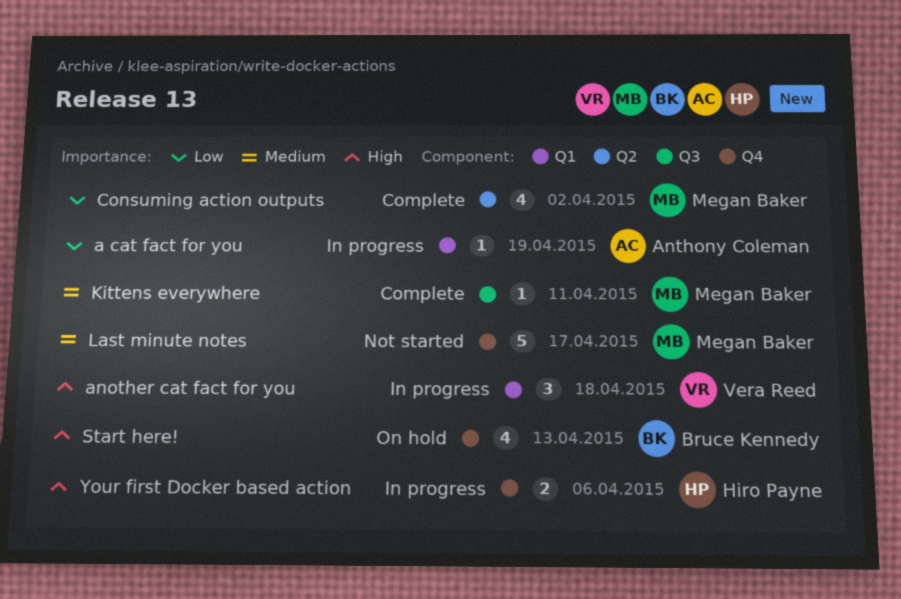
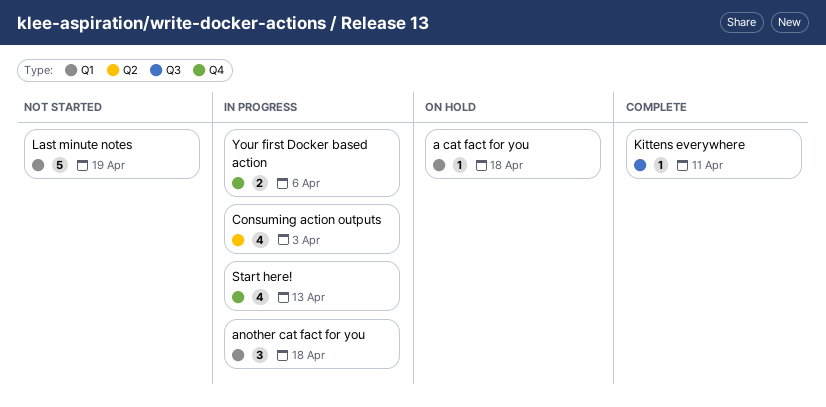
a cat fact for you, status: In progress -> On hold
a cat fact for you, due: Apr 19 -> Apr 18
Consuming action outputs, status: Complete -> In progress
Consuming action outputs, due: Apr 2 -> Apr 3
Last minute notes, label: Q4 -> Q1
Last minute notes, due: Apr 17 -> Apr 19
Start here!, status: On hold -> In progress

